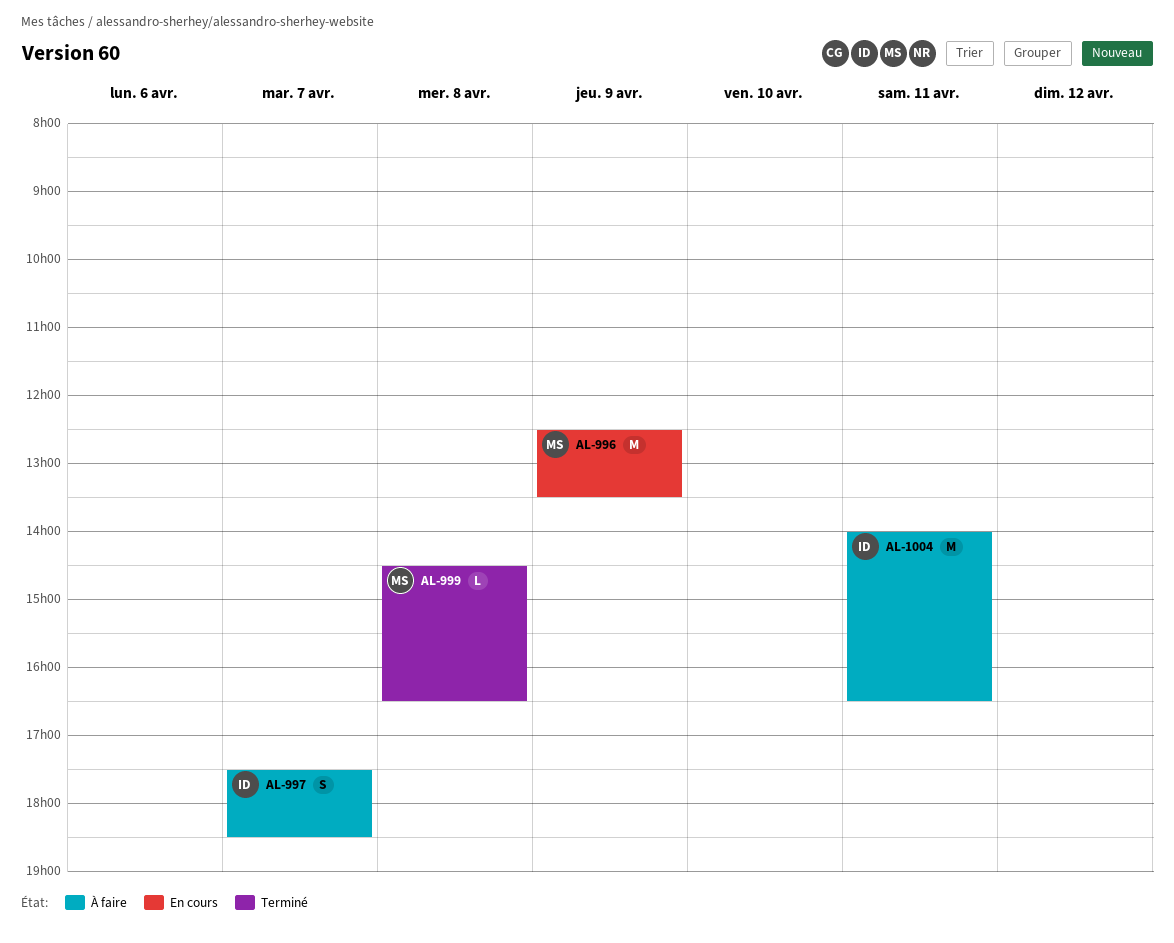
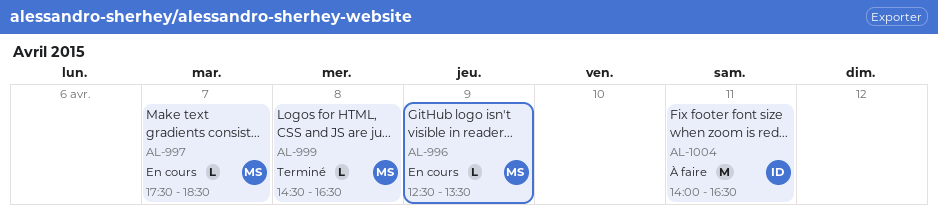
AL-996, estimate: M -> L
AL-997, status: À faire -> En cours
AL-997, owner: ID -> MS
AL-997, estimate: S -> L

